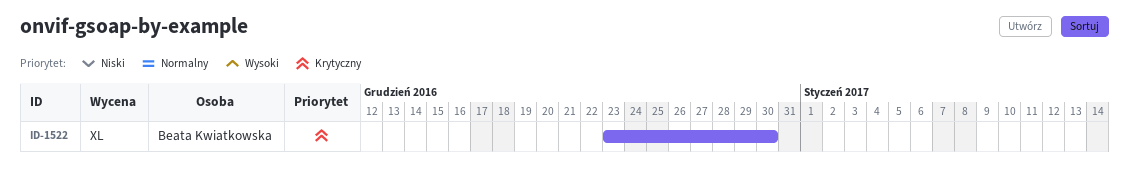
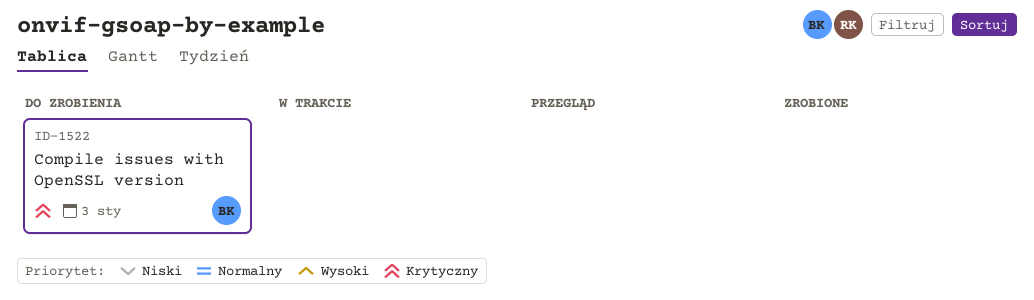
ID-1522, due: Dec 30 -> Jan 3

